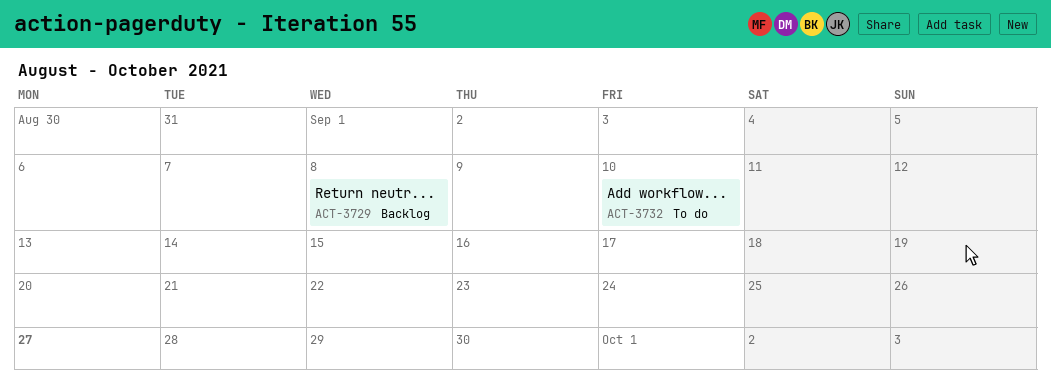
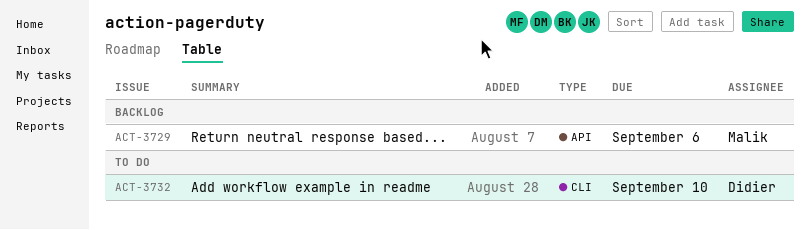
ACT-3729, due: Sep 8 -> Sep 6

